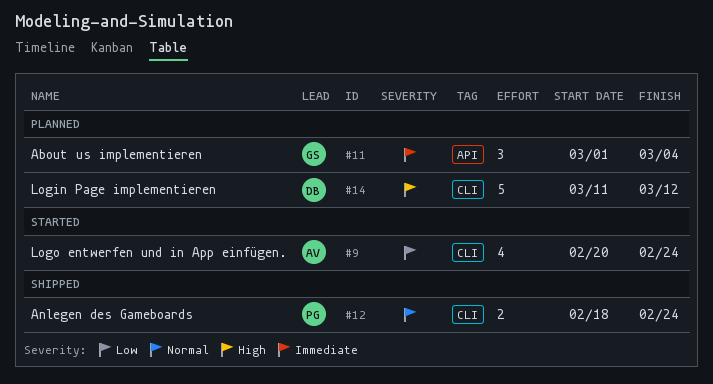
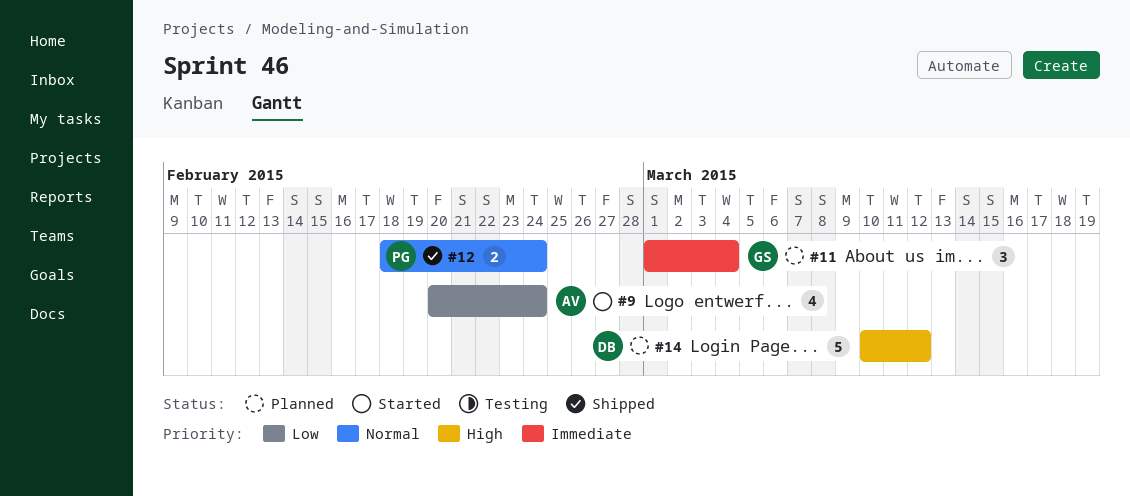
#14, start: Mar 11 -> Mar 10

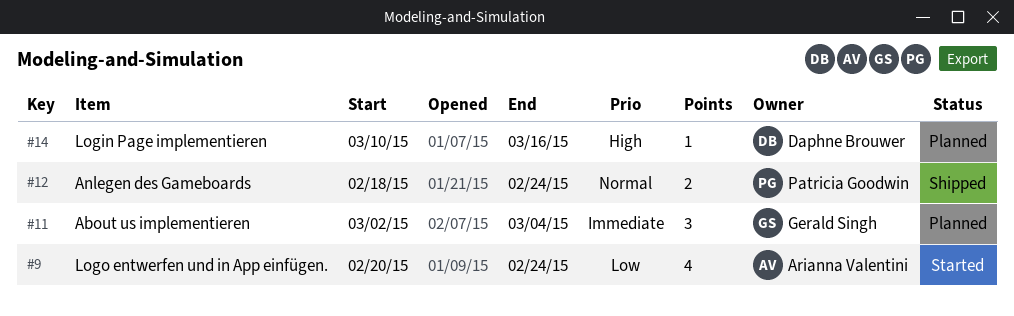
#11, start: Mar 1 -> Mar 2
#14, estimate: 5 -> 1
#14, due: Mar 12 -> Mar 16

